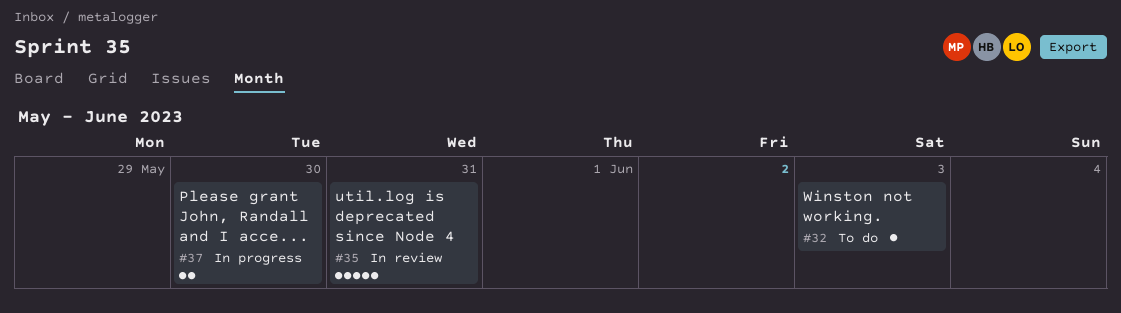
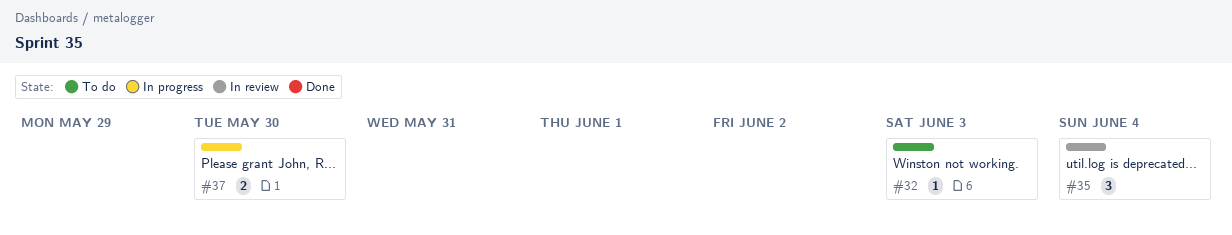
#35, estimate: 5 -> 3
#35, due: May 31 -> Jun 4

